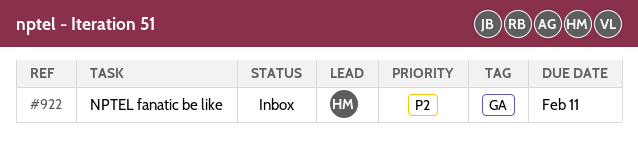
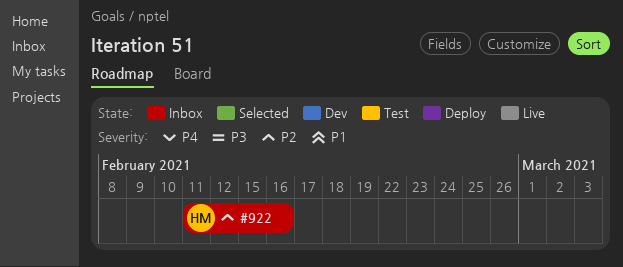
#922, due: Feb 11 -> Feb 16

